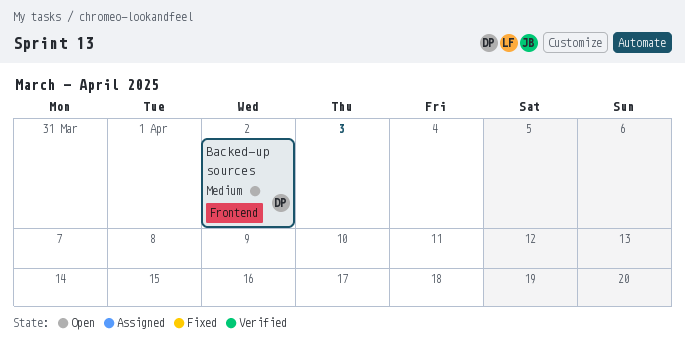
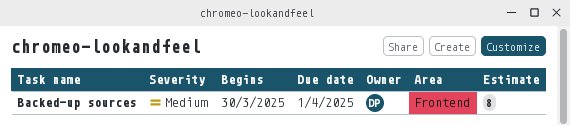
Backed-up sources, due: Apr 2 -> Apr 1

